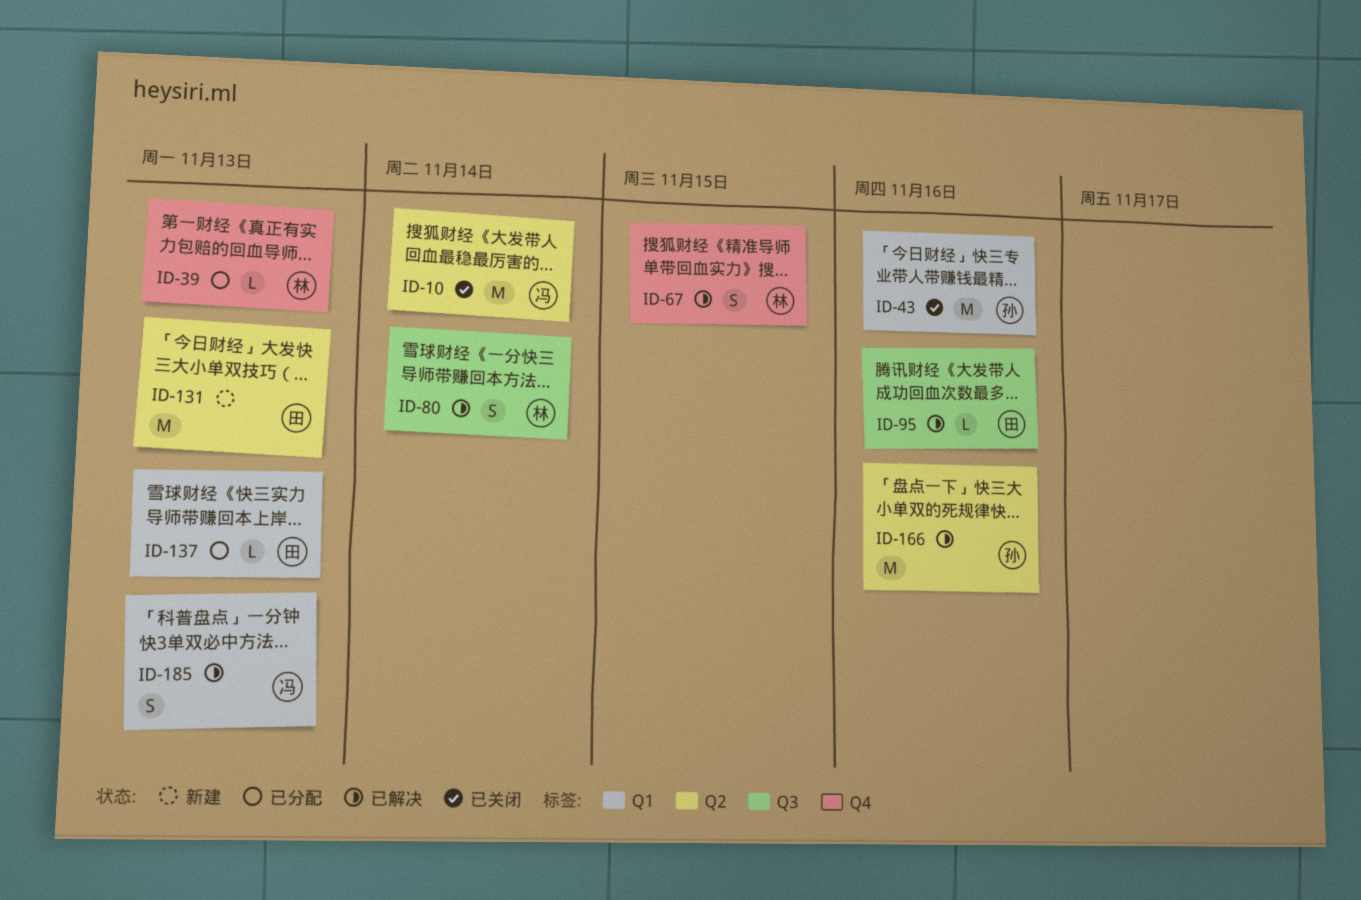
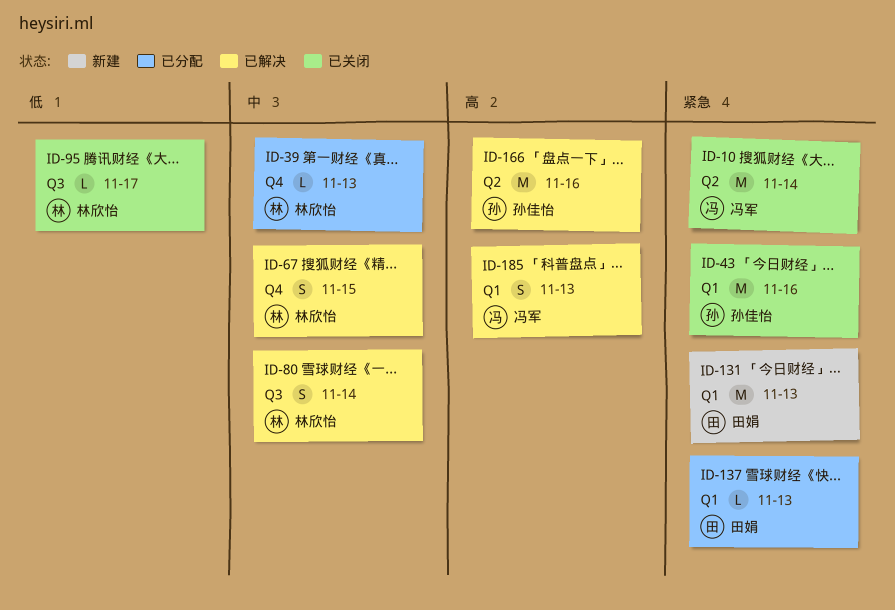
ID-95, status: 已解决 -> 已关闭
ID-95, owner: 田娟 -> 林欣怡
ID-95, due: Nov 16 -> Nov 17
ID-131, label: Q2 -> Q1

